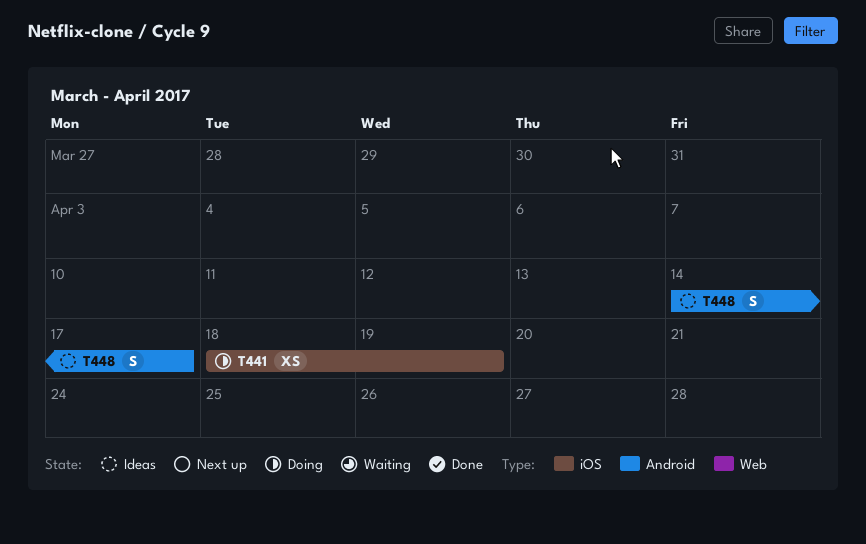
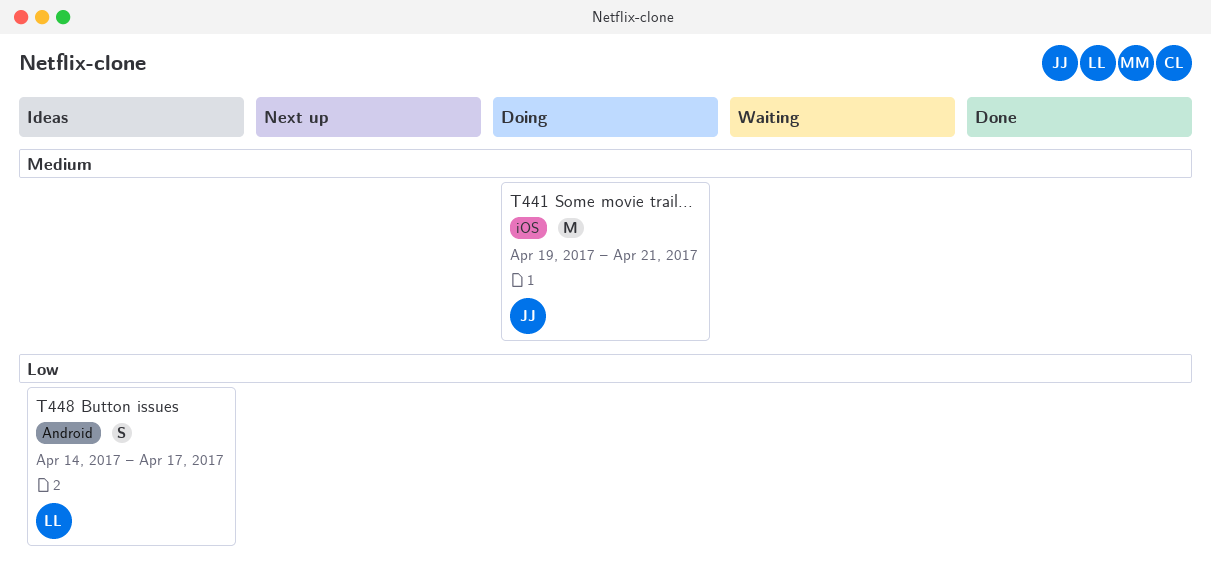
T441, estimate: XS -> M
T441, start: Apr 18 -> Apr 19
T441, due: Apr 19 -> Apr 21

